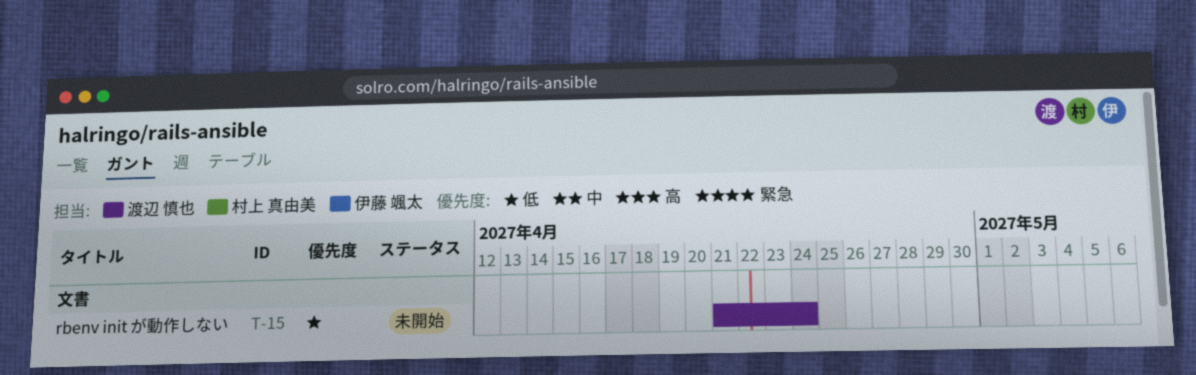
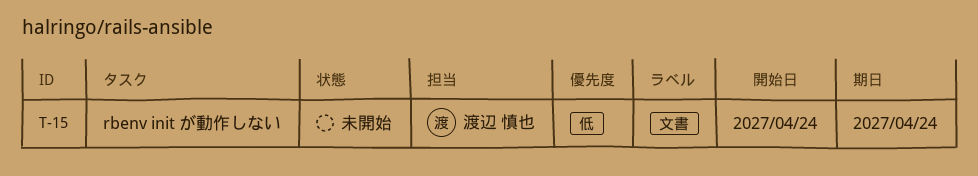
T-15, start: Apr 21 -> Apr 24

